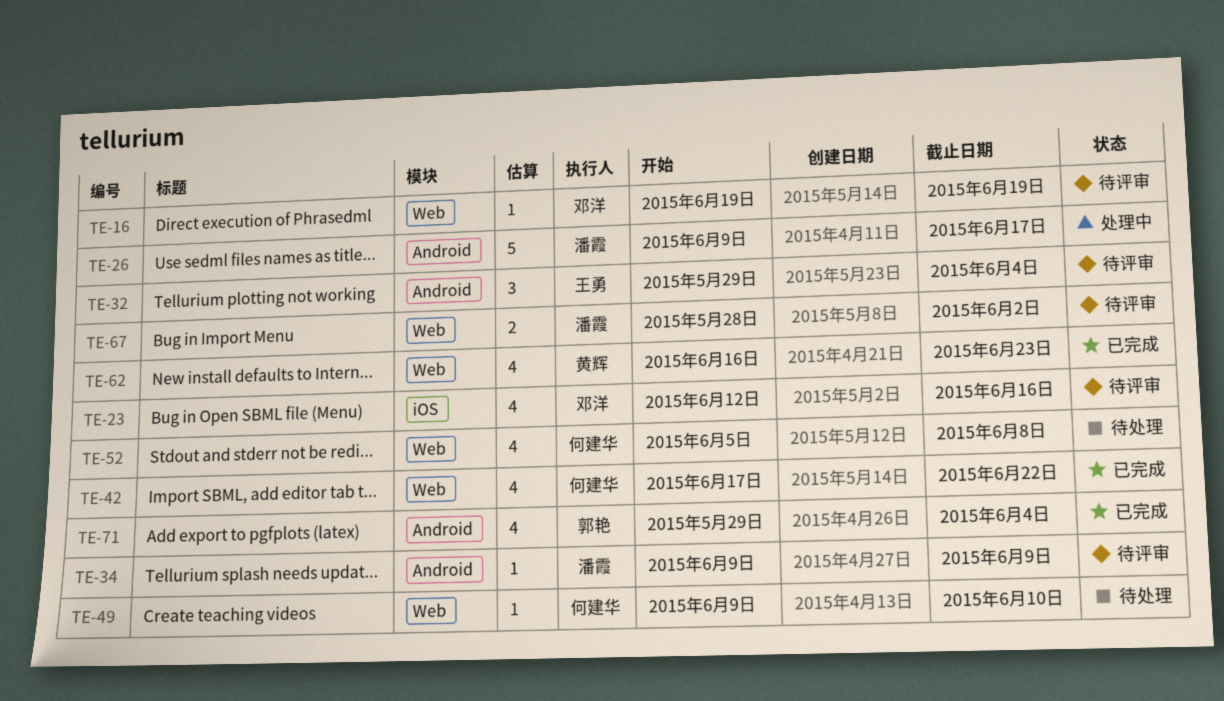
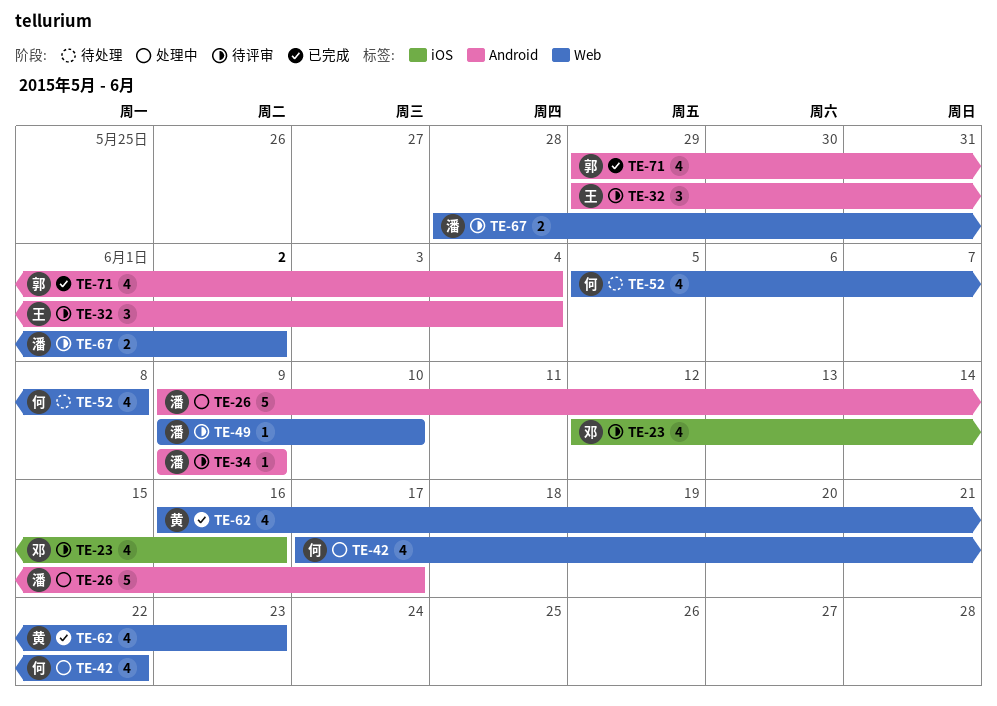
TE-16: present -> none
TE-42, status: 已完成 -> 处理中
TE-49, status: 待处理 -> 待评审
TE-49, owner: 何建华 -> 潘霞

